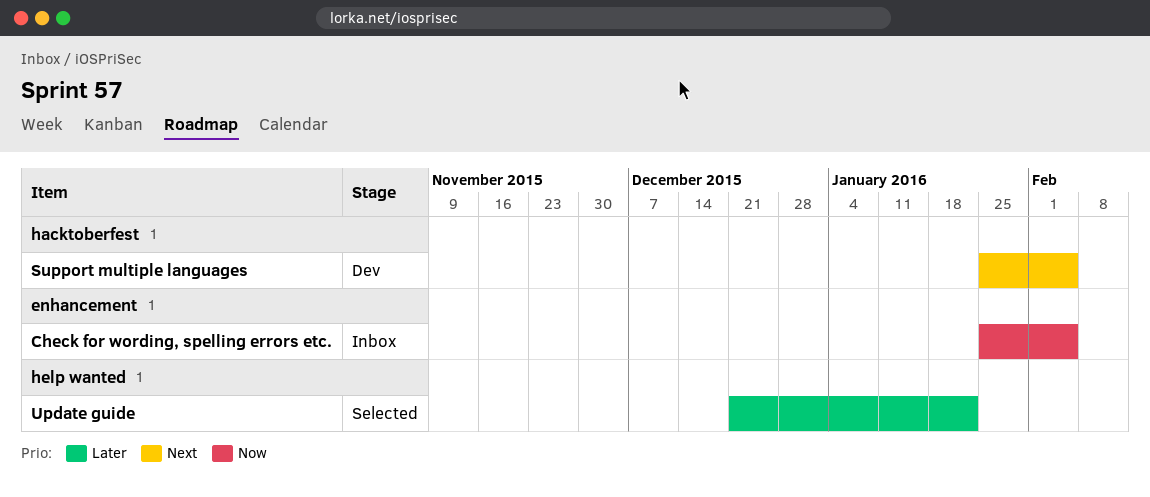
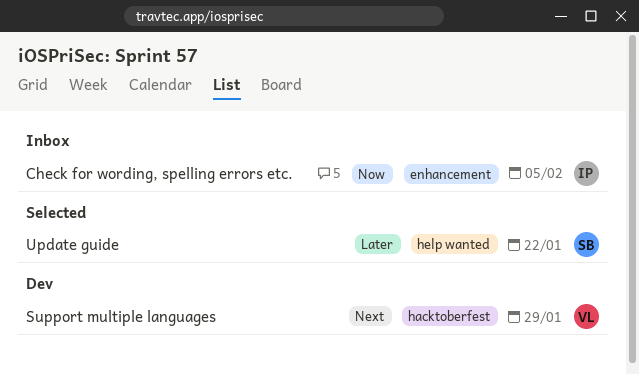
Support multiple languages, due: Feb 5 -> Jan 29

